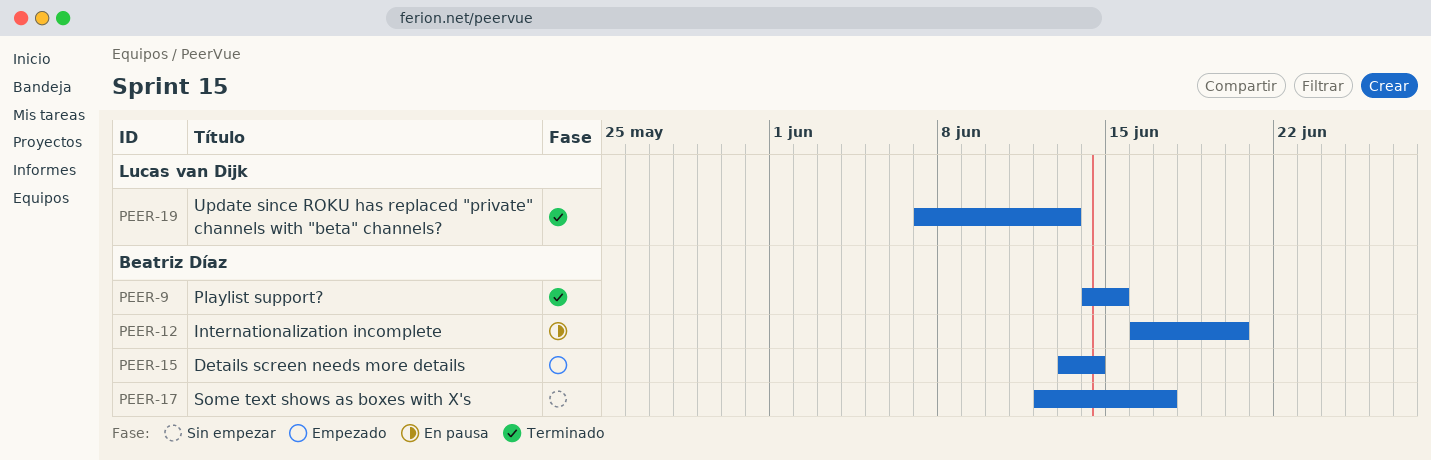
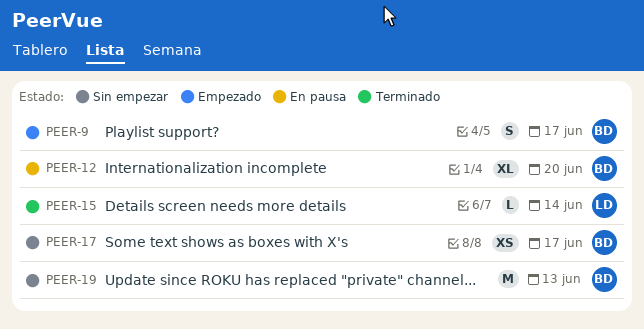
PEER-9, status: Terminado -> Empezado
PEER-9, due: Jun 15 -> Jun 17
PEER-15, status: Empezado -> Terminado
PEER-15, owner: Beatriz Díaz -> Lucas van Dijk
PEER-19, status: Terminado -> Sin empezar
PEER-19, owner: Lucas van Dijk -> Beatriz Díaz

